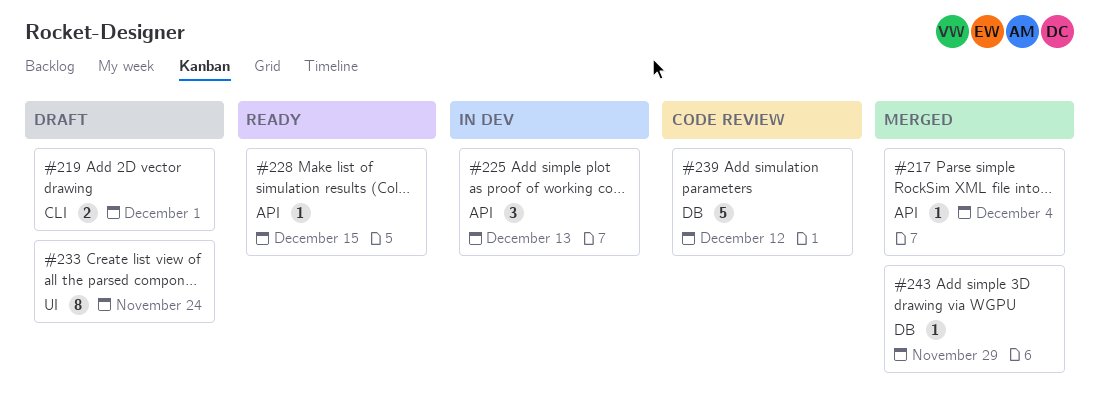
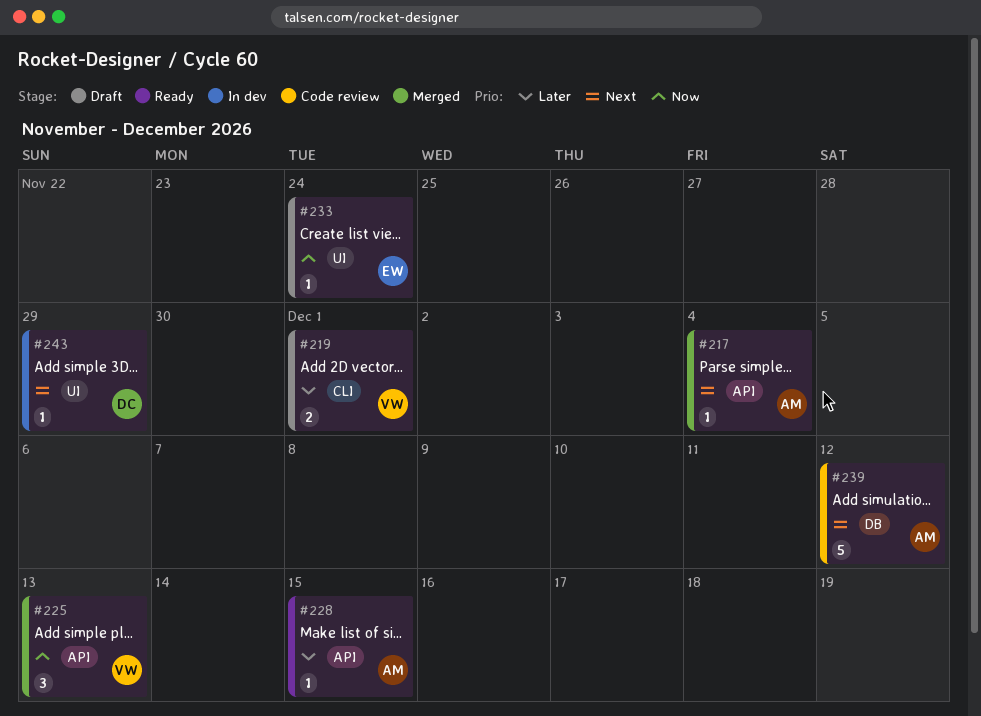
#225, status: In dev -> Merged
#233, estimate: 8 -> 1
#243, status: Merged -> In dev
#243, label: DB -> UI

